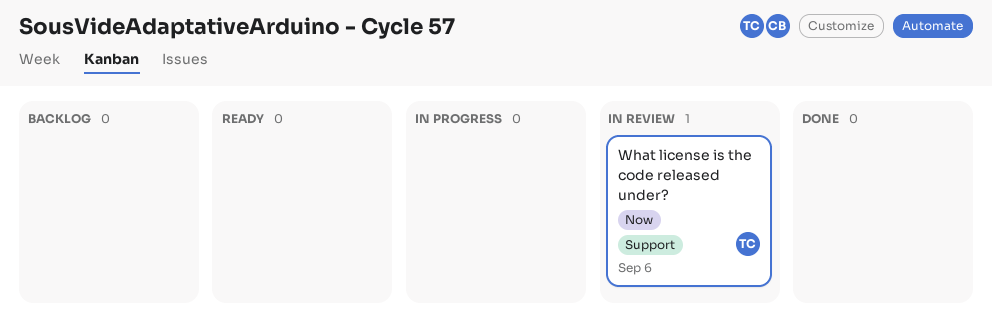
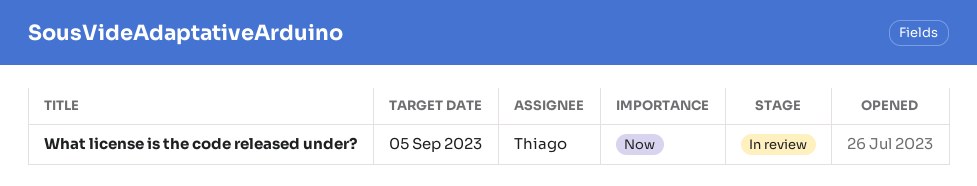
What license is the code released under?, due: Sep 6 -> Sep 5

